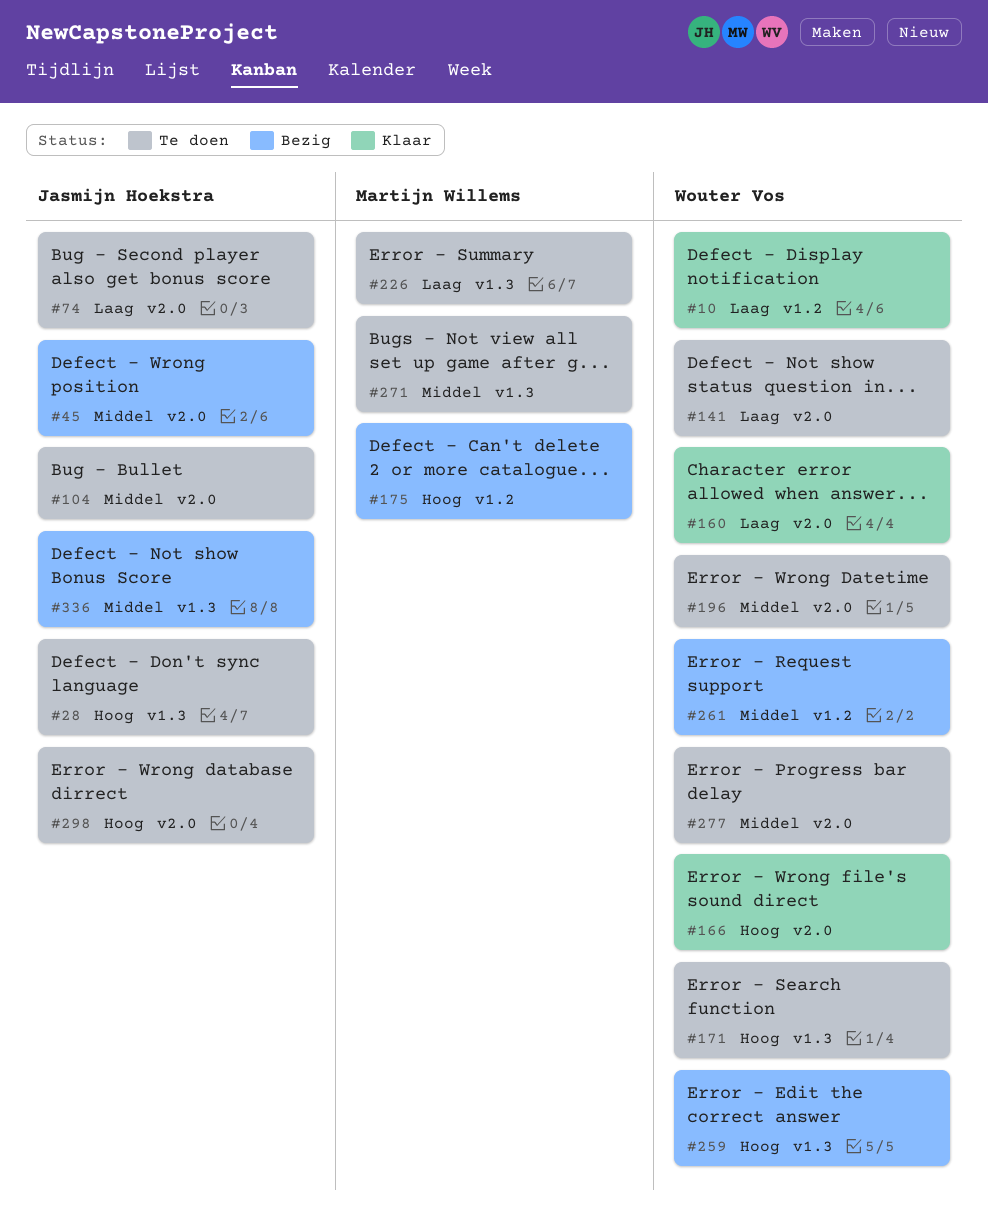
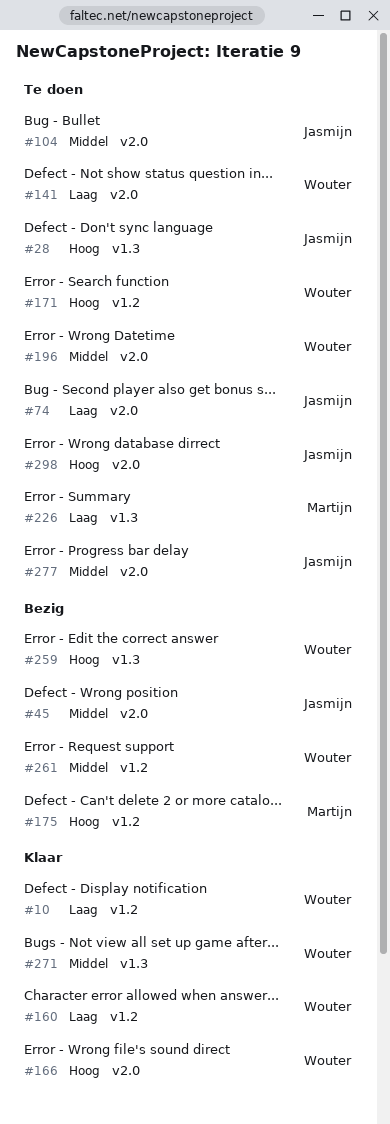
#160, label: v2.0 -> v1.2
#171, label: v1.3 -> v1.2
#271, status: Te doen -> Klaar
#271, owner: Martijn Willems -> Wouter Vos
#277, owner: Wouter Vos -> Jasmijn Hoekstra
#336: present -> none

